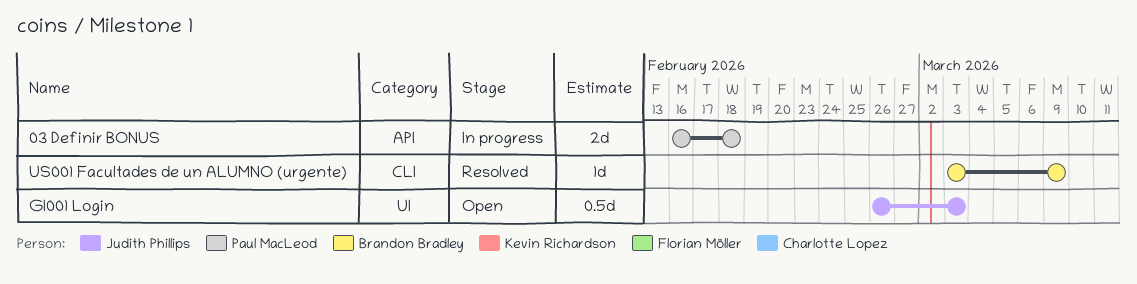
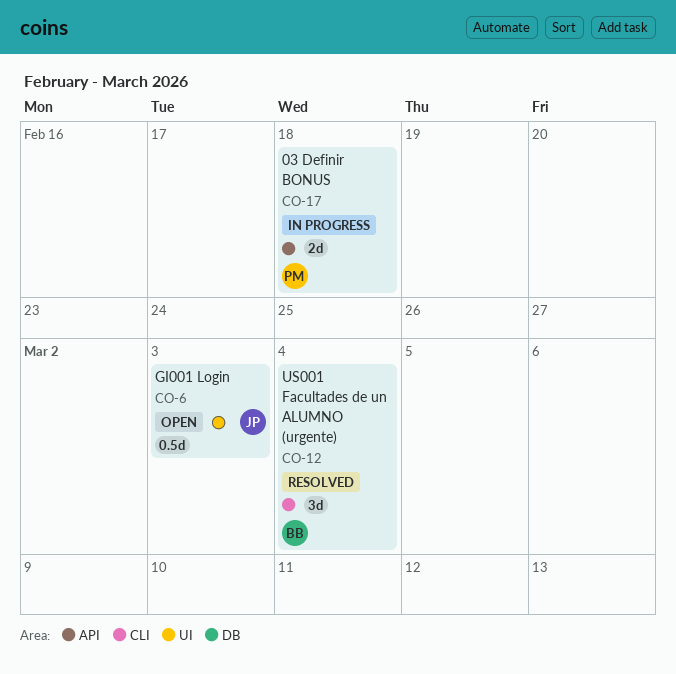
US001 Facultades de un ALUMNO (urgente), estimate: 1d -> 3d
US001 Facultades de un ALUMNO (urgente), due: Mar 9 -> Mar 4

